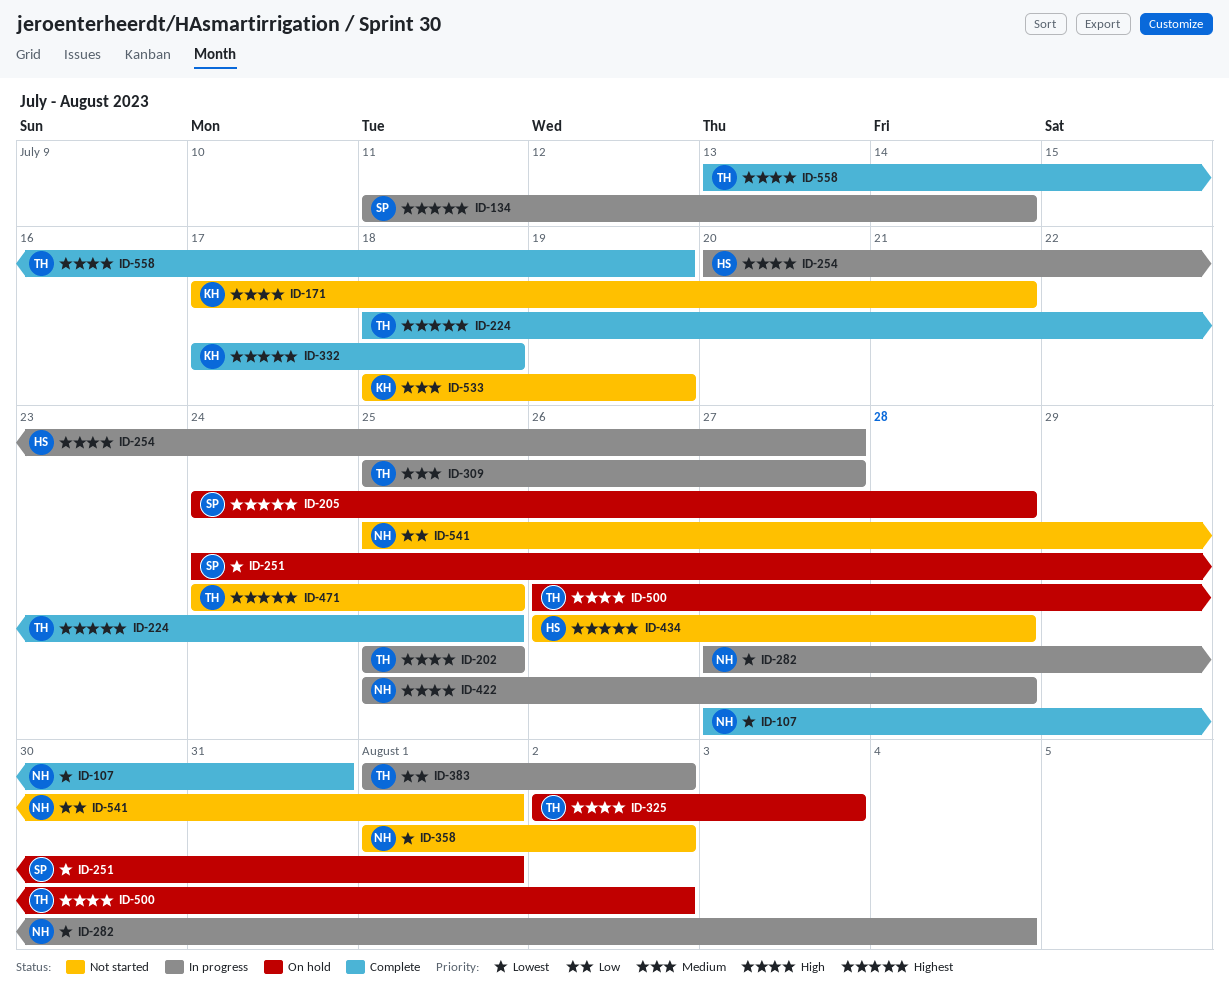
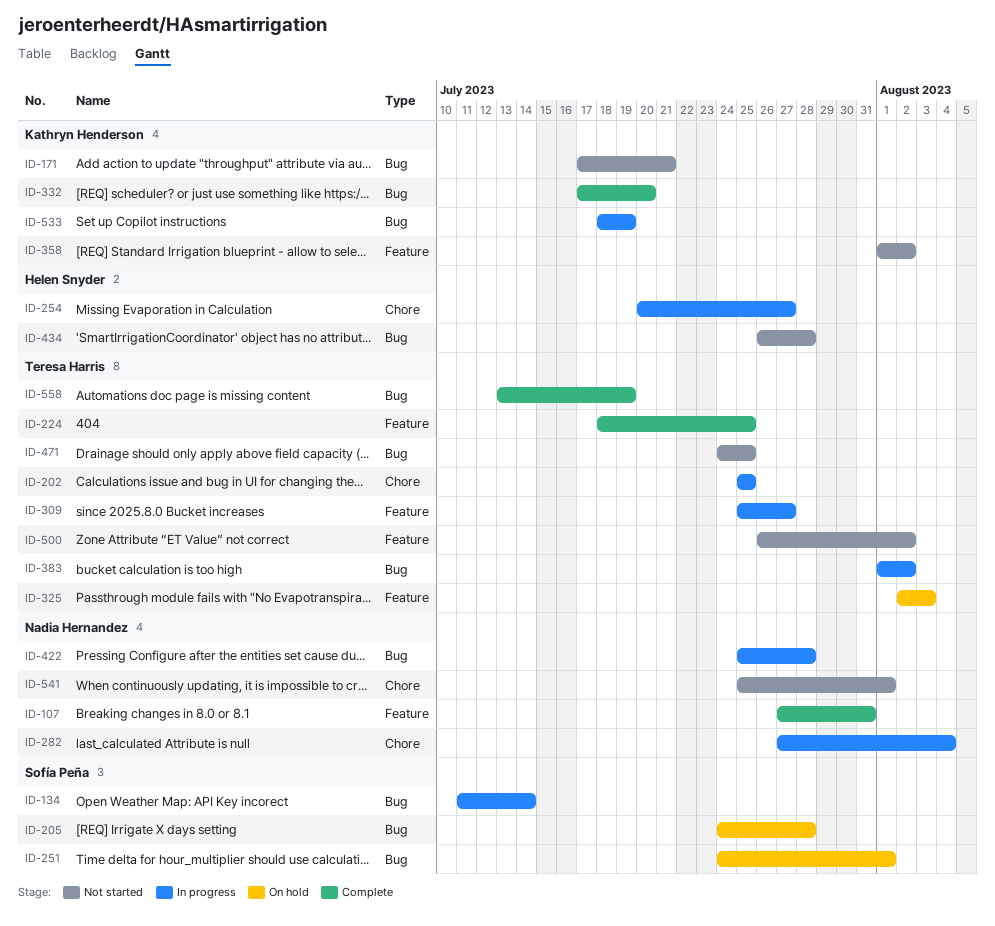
ID-332, due: Jul 18 -> Jul 20
ID-358, owner: Nadia Hernandez -> Kathryn Henderson
ID-500, status: On hold -> Not started
ID-533, status: Not started -> In progress

